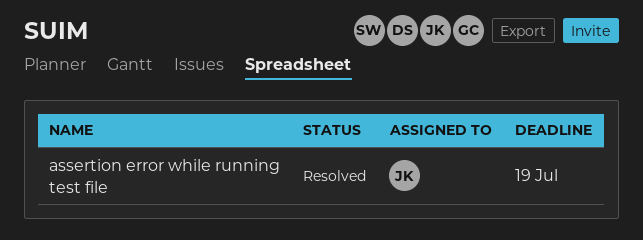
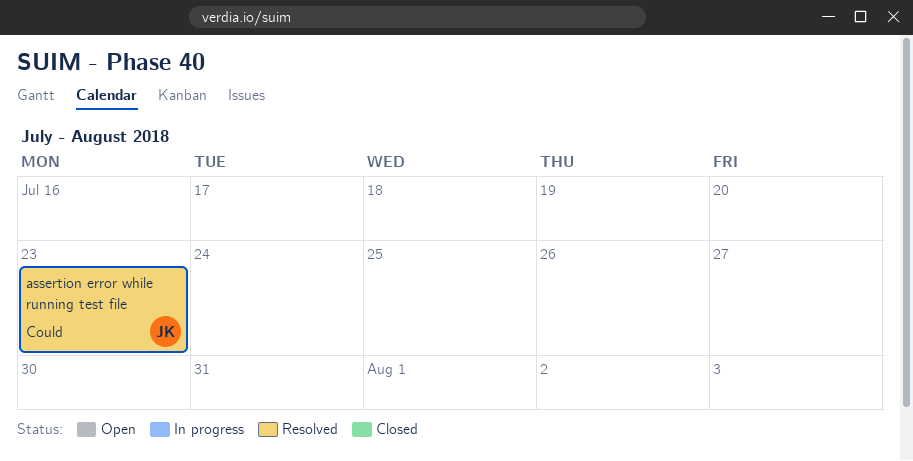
assertion error while running test file, due: Jul 19 -> Jul 23

